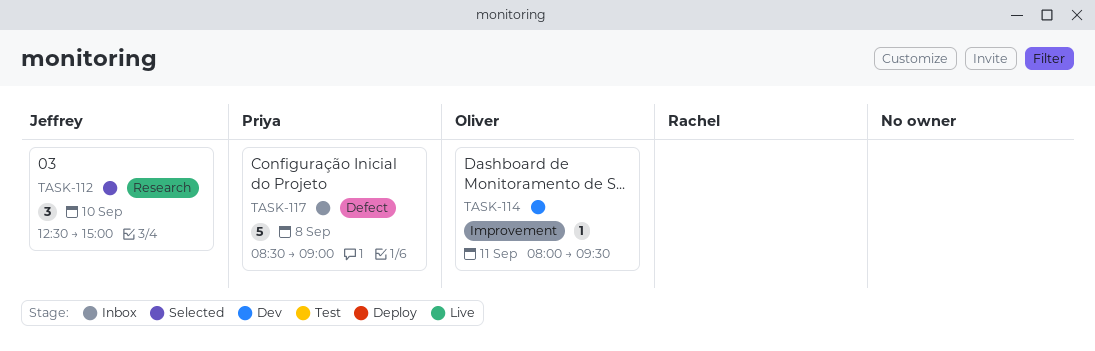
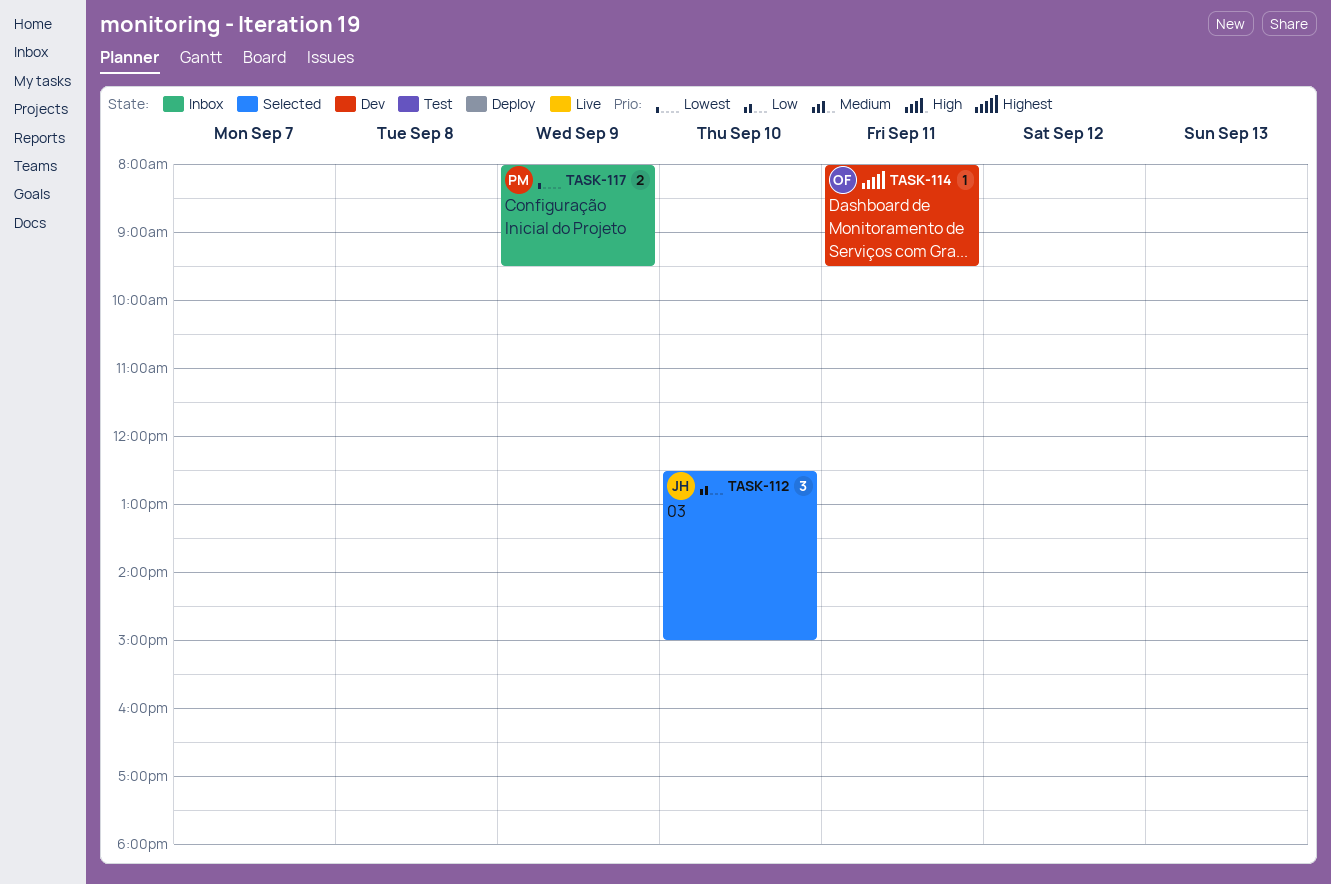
TASK-117, estimate: 5 -> 2
TASK-117, day: Sep 8 -> Sep 9
TASK-117, begins: 08:30 -> 08:00
TASK-117, ends: 09:00 -> 09:30

